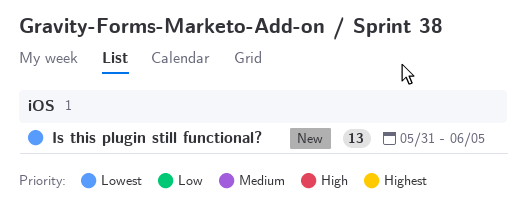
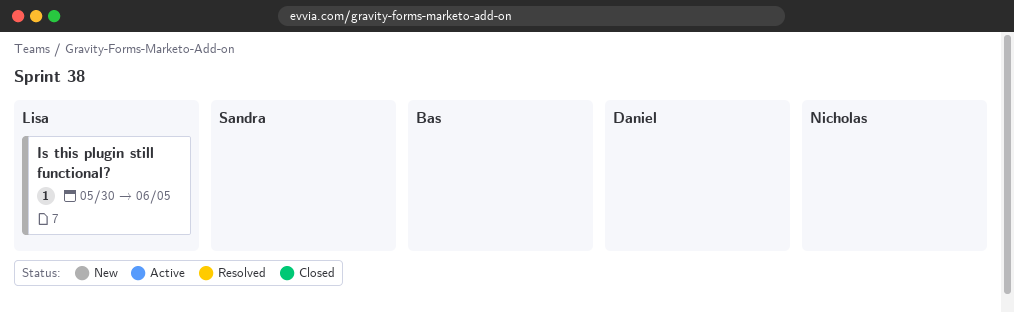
Is this plugin still functional?, estimate: 13 -> 1
Is this plugin still functional?, start: May 31 -> May 30

